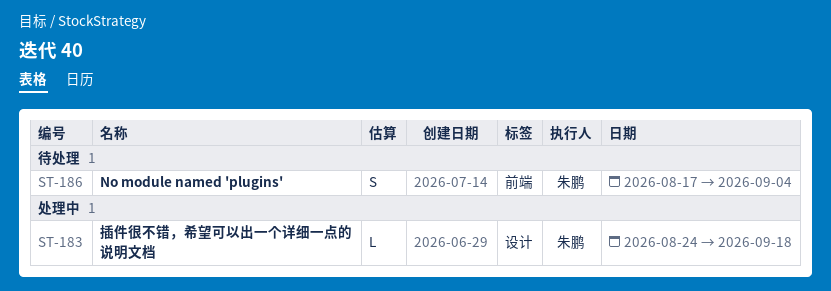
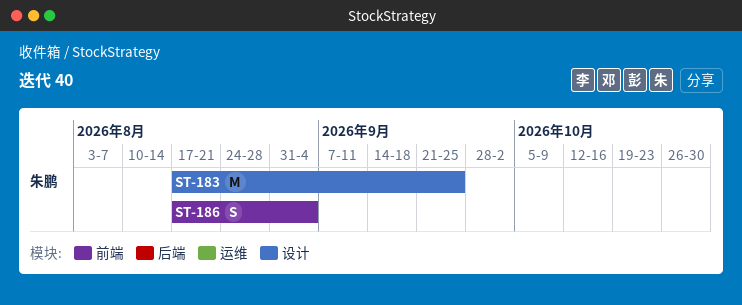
ST-183, estimate: L -> M
ST-183, start: Aug 24 -> Aug 17
ST-183, due: Sep 18 -> Sep 25

